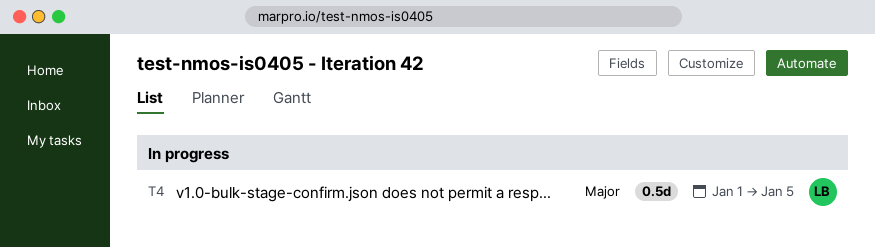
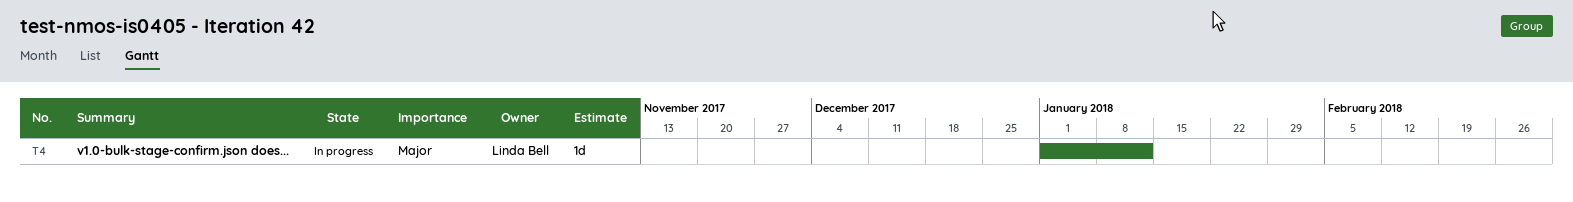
T4, estimate: 0.5d -> 1d
T4, due: Jan 5 -> Jan 12

